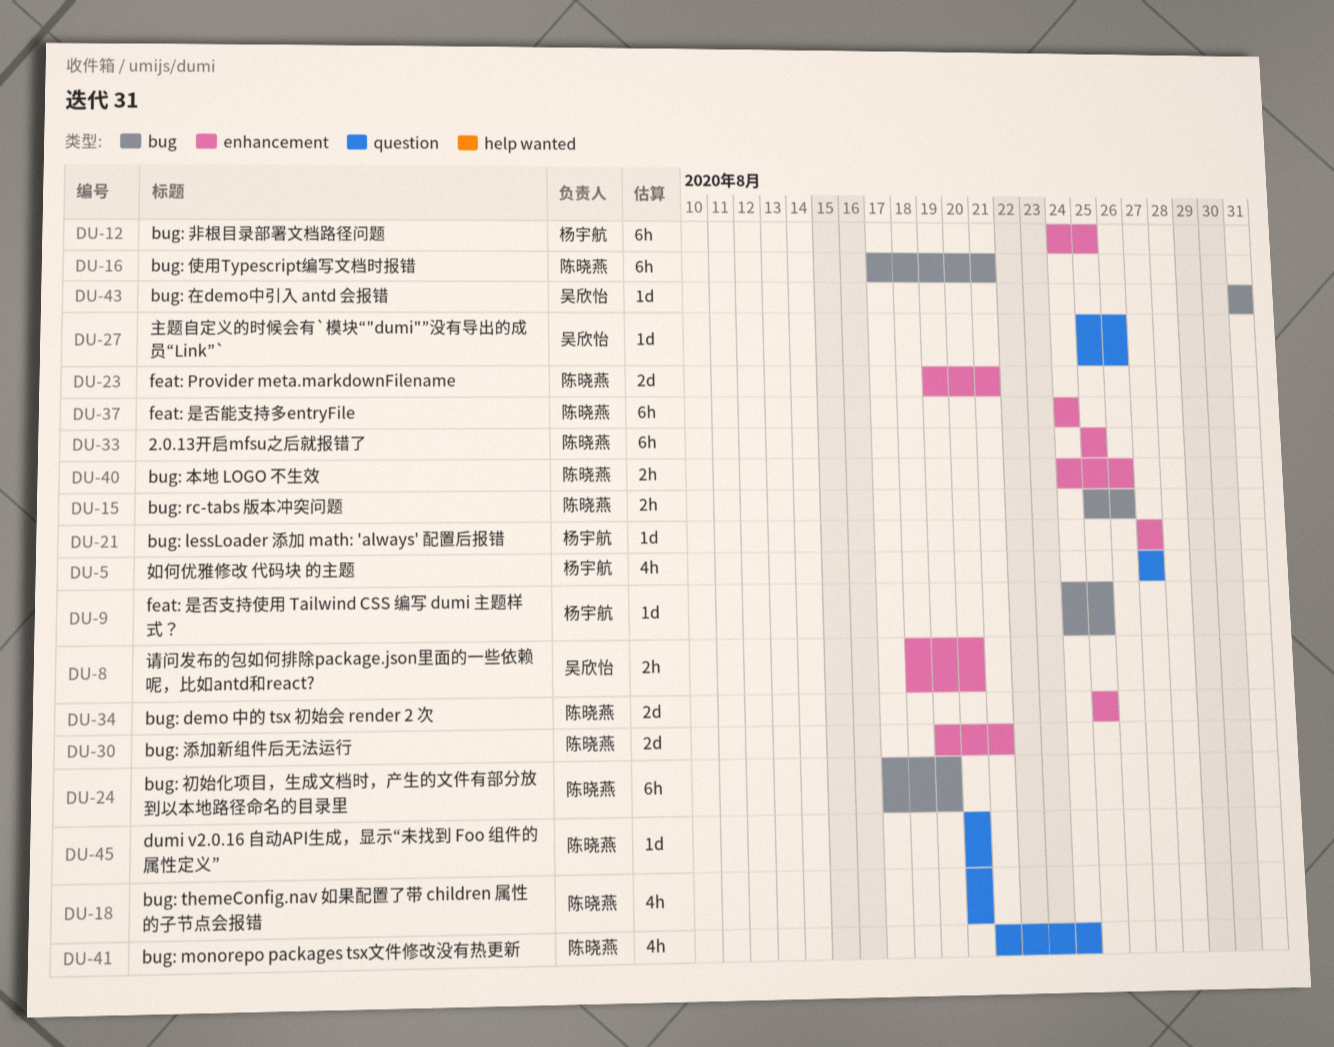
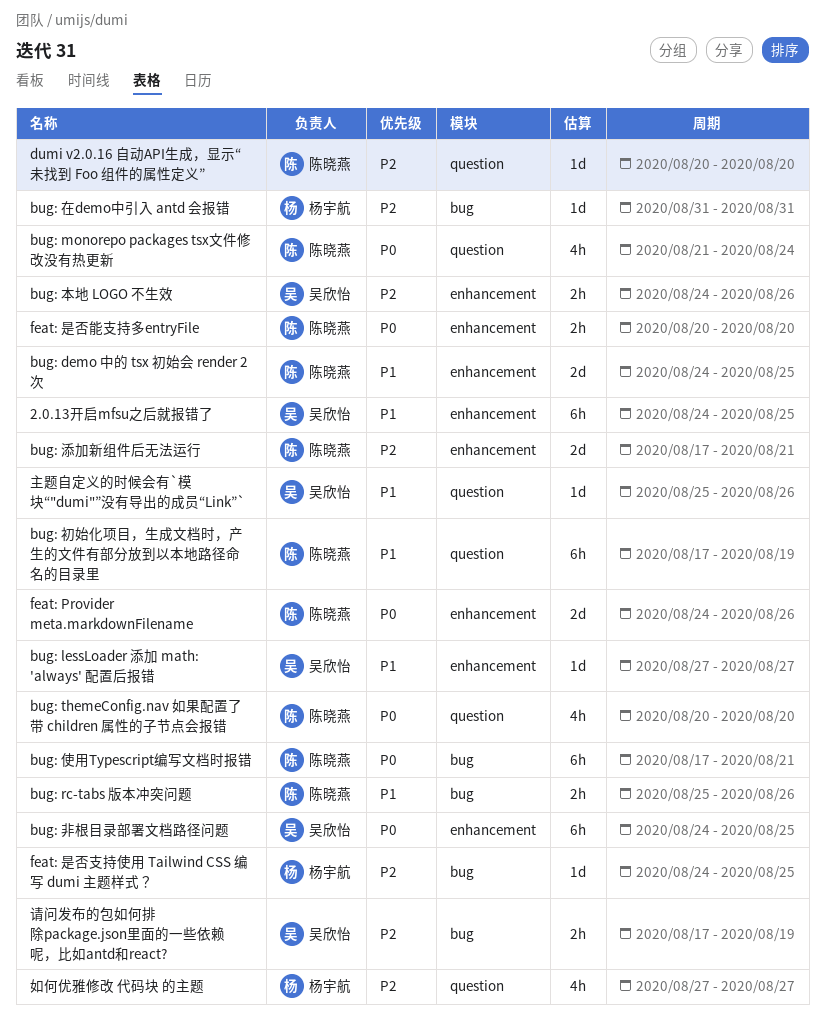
2.0.13开启mfsu之后就报错了, owner: 陈晓燕 -> 吴欣怡
2.0.13开启mfsu之后就报错了, start: Aug 25 -> Aug 24
bug: demo 中的 tsx 初始会 render 2 次, start: Aug 25 -> Aug 24
bug: lessLoader 添加 math: 'always' 配置后报错, owner: 杨宇航 -> 吴欣怡
bug: 初始化项目，生成文档时，产生的文件有部分放到以本地路径命名的目录里, label: bug -> question
bug: 在demo中引入 antd 会报错, owner: 吴欣怡 -> 杨宇航
bug: 本地 LOGO 不生效, owner: 陈晓燕 -> 吴欣怡
bug: 添加新组件后无法运行, start: Aug 19 -> Aug 17
bug: 非根目录部署文档路径问题, owner: 杨宇航 -> 吴欣怡
feat: Provider meta.markdownFilename, start: Aug 19 -> Aug 24
feat: Provider meta.markdownFilename, due: Aug 21 -> Aug 26
feat: 是否能支持多entryFile, estimate: 6h -> 2h
feat: 是否能支持多entryFile, start: Aug 24 -> Aug 20
feat: 是否能支持多entryFile, due: Aug 24 -> Aug 20
请问发布的包如何排除package.json里面的一些依赖呢，比如antd和react?, label: enhancement -> bug
请问发布的包如何排除package.json里面的一些依赖呢，比如antd和react?, start: Aug 18 -> Aug 17
请问发布的包如何排除package.json里面的一些依赖呢，比如antd和react?, due: Aug 20 -> Aug 19

